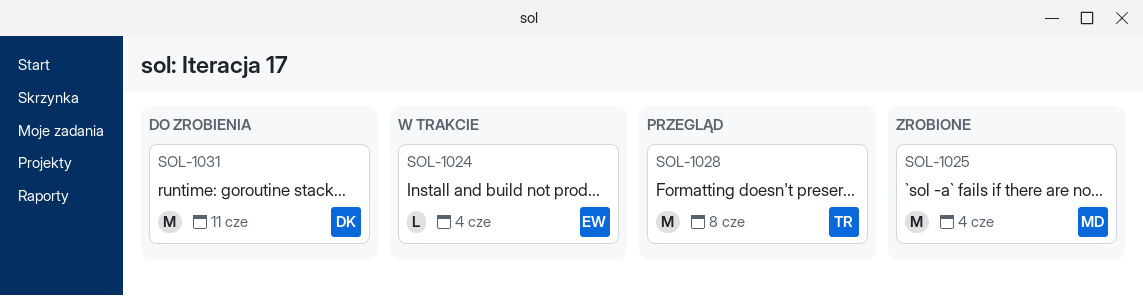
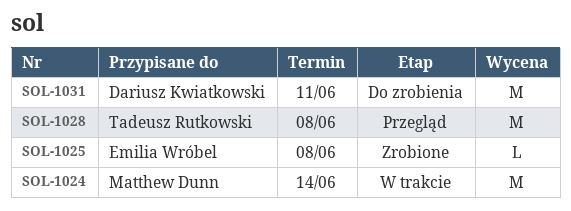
SOL-1024, owner: Emilia Wróbel -> Matthew Dunn
SOL-1024, estimate: L -> M
SOL-1024, due: Jun 4 -> Jun 14
SOL-1025, owner: Matthew Dunn -> Emilia Wróbel
SOL-1025, estimate: M -> L
SOL-1025, due: Jun 4 -> Jun 8

